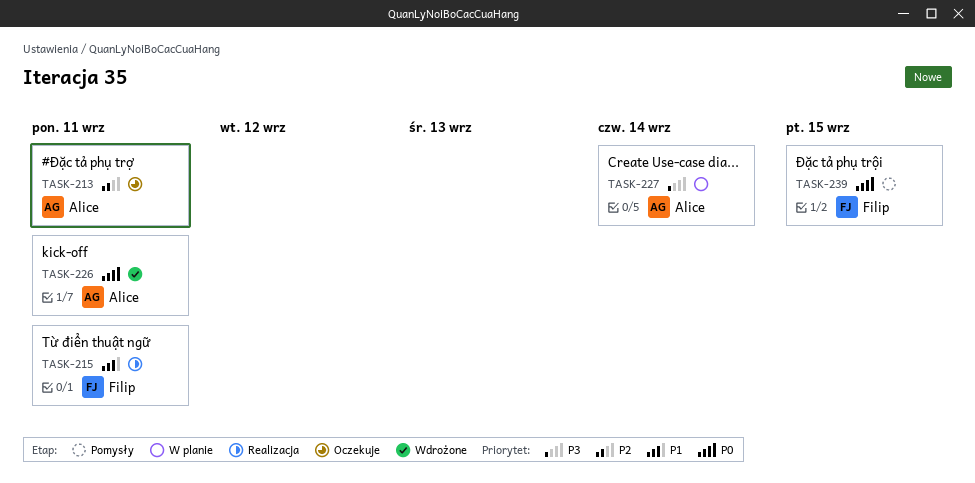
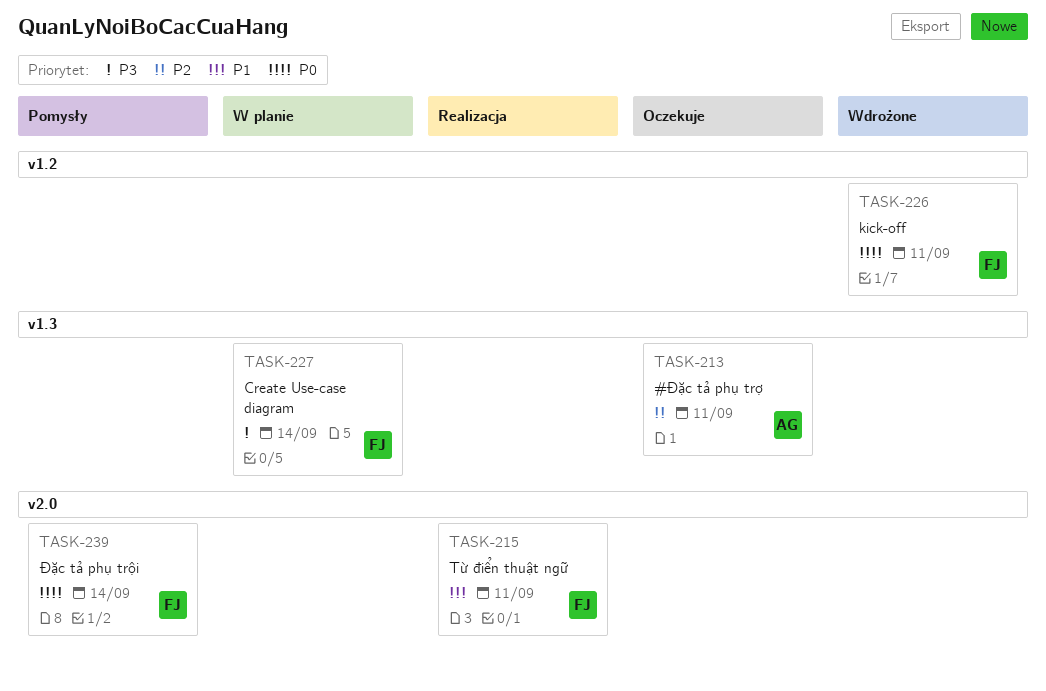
TASK-226, owner: Alice -> Filip
TASK-227, owner: Alice -> Filip
TASK-239, due: Sep 15 -> Sep 14

